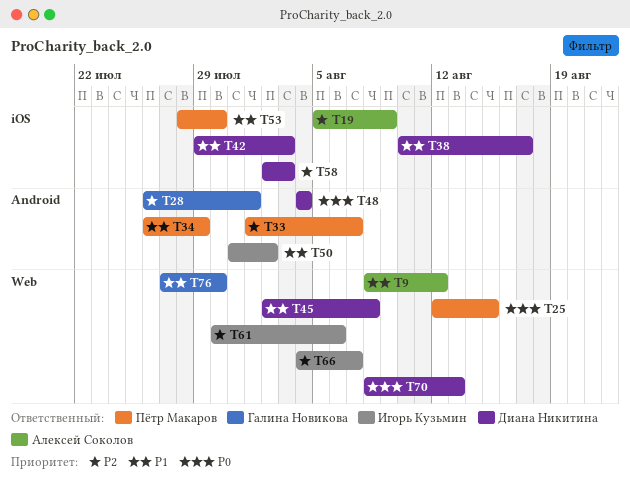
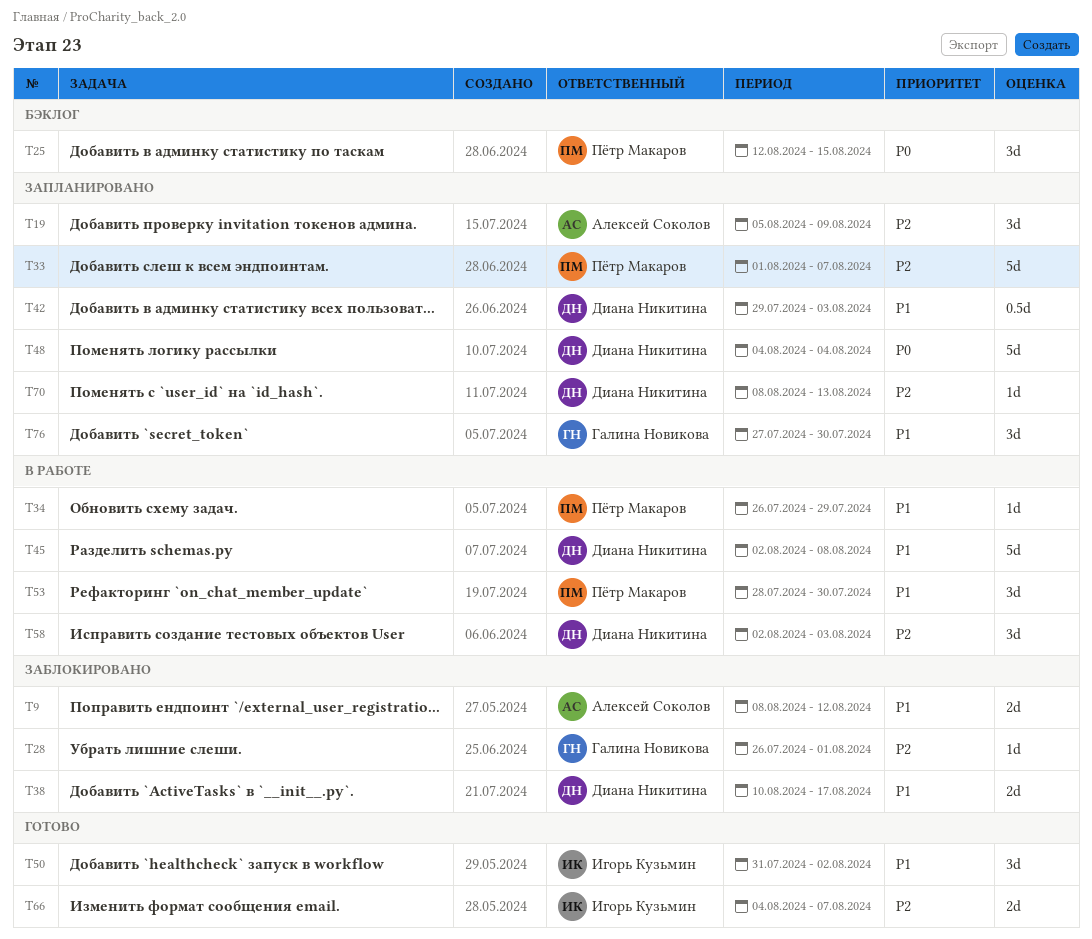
T61: present -> none
T70, priority: P0 -> P2

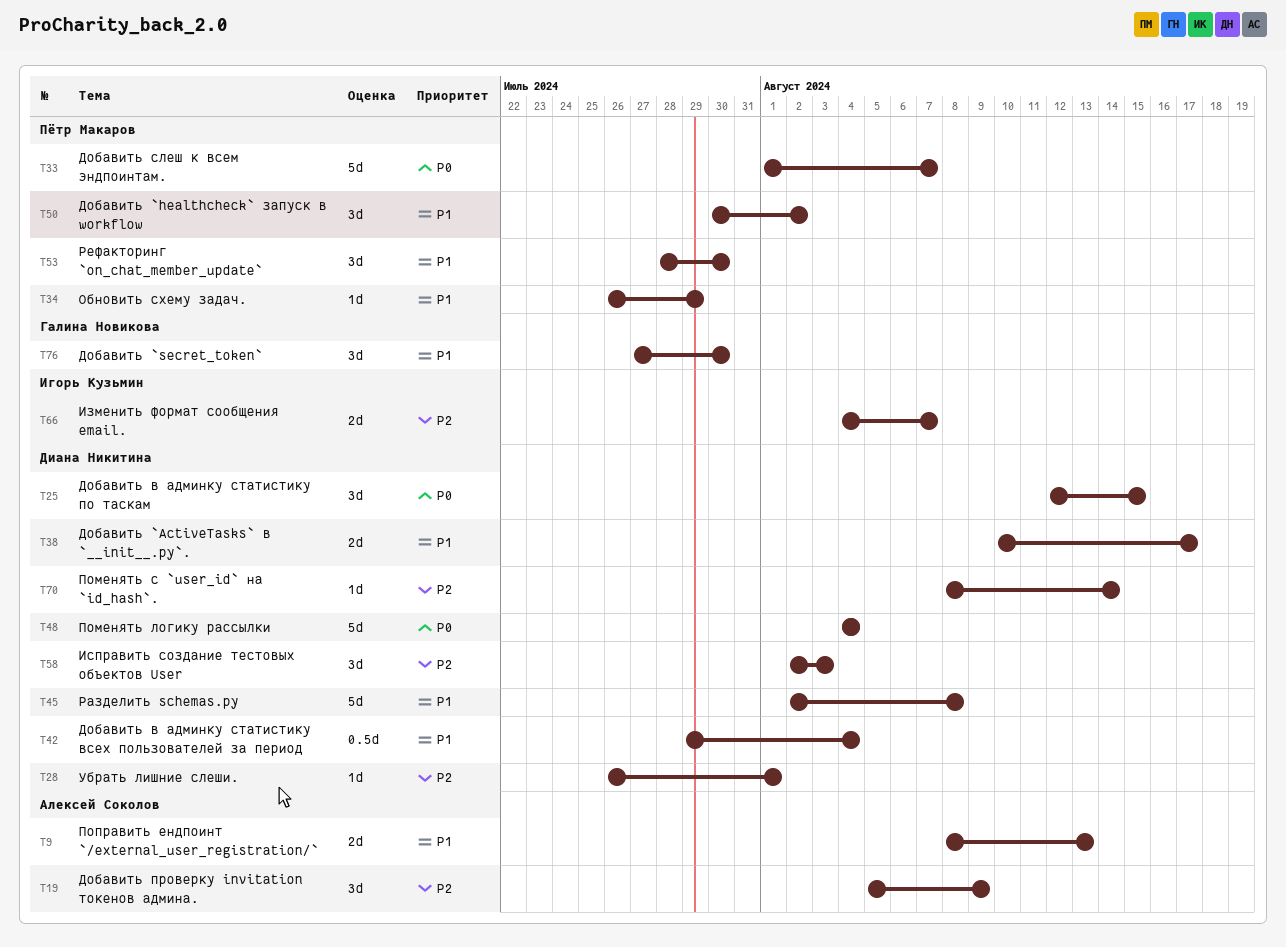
T9, due: Aug 12 -> Aug 13
T25, owner: Пётр Макаров -> Диана Никитина
T28, owner: Галина Новикова -> Диана Никитина
T33, priority: P2 -> P0
T42, due: Aug 3 -> Aug 4
T50, owner: Игорь Кузьмин -> Пётр Макаров
T50, start: Jul 31 -> Jul 30
T70, due: Aug 13 -> Aug 14

